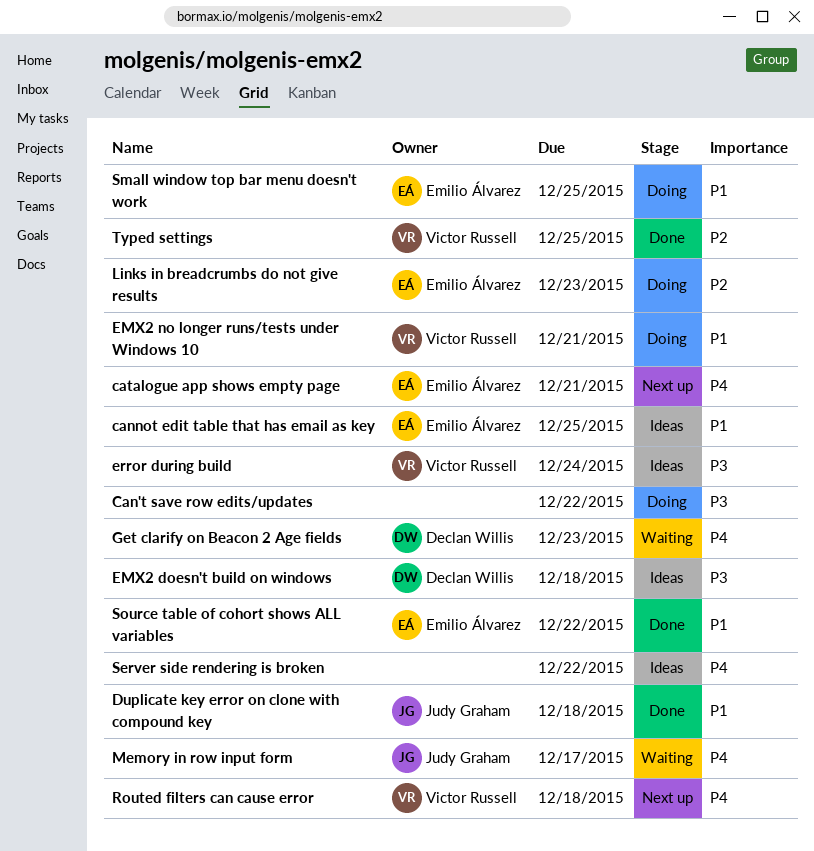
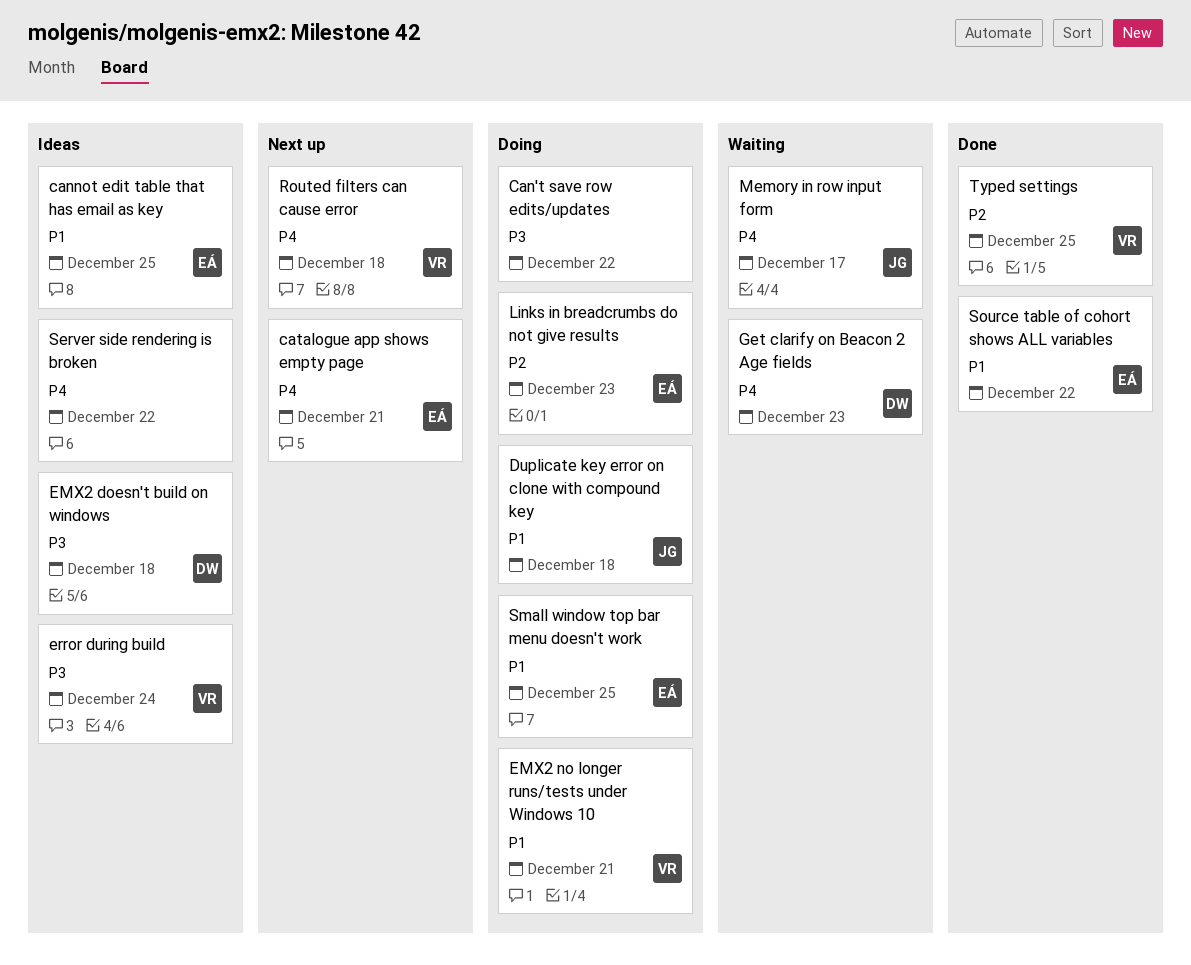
Duplicate key error on clone with compound key, status: Done -> Doing

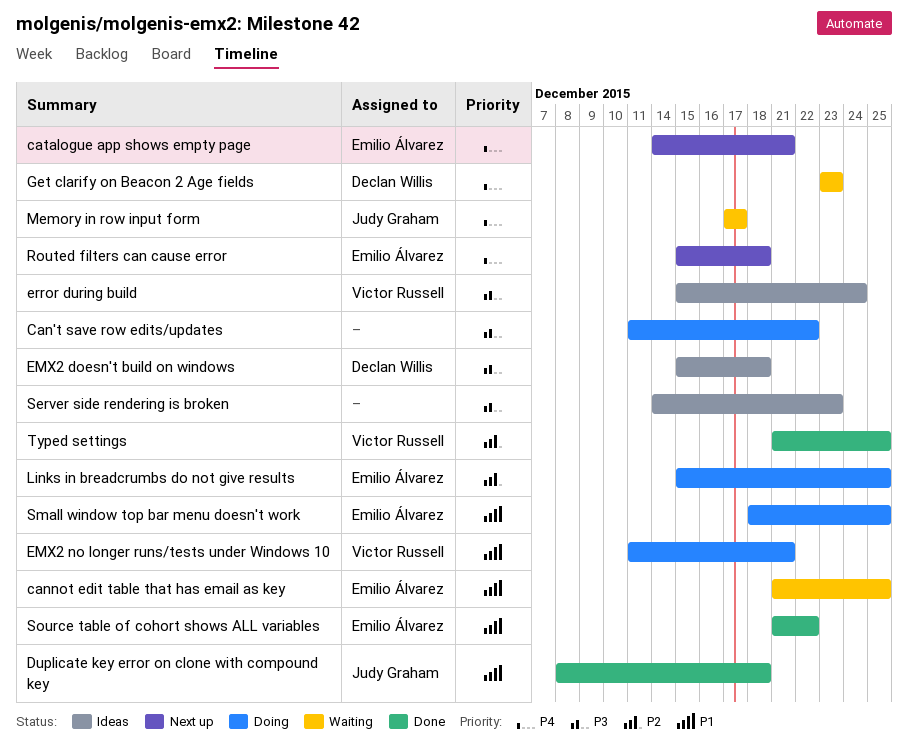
cannot edit table that has email as key, status: Ideas -> Waiting
Duplicate key error on clone with compound key, status: Doing -> Done
Links in breadcrumbs do not give results, due: Dec 23 -> Dec 25
Routed filters can cause error, owner: Victor Russell -> Emilio Álvarez
Server side rendering is broken, priority: P4 -> P3
Server side rendering is broken, due: Dec 22 -> Dec 23

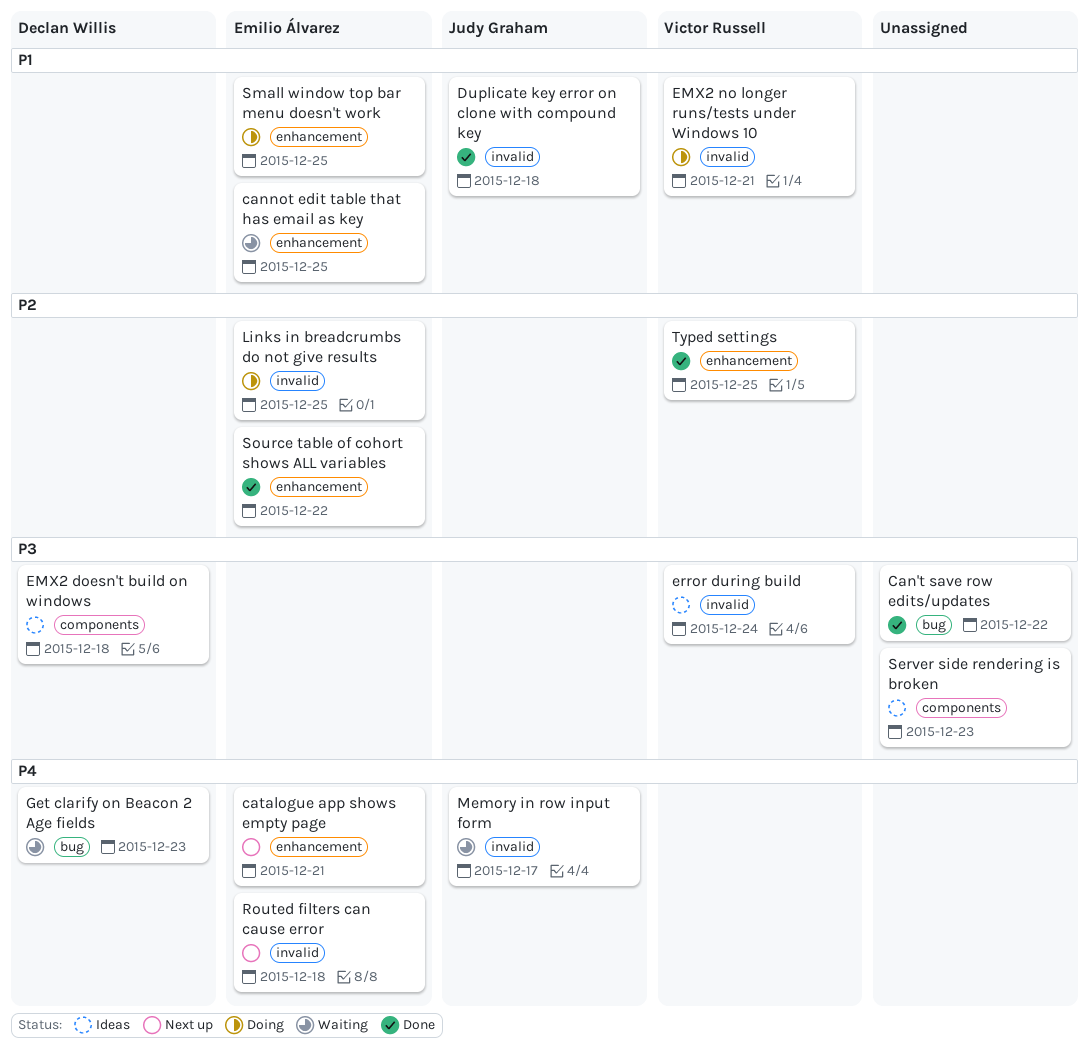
Can't save row edits/updates, status: Doing -> Done
Source table of cohort shows ALL variables, priority: P1 -> P2

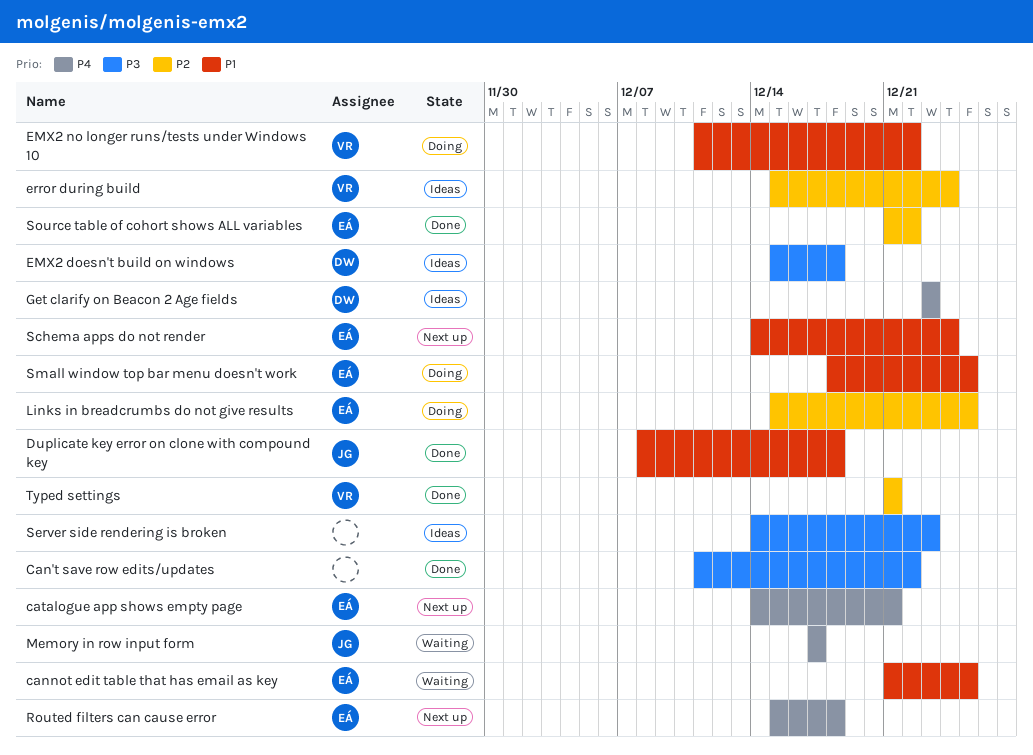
EMX2 no longer runs/tests under Windows 10, due: Dec 21 -> Dec 22
error during build, priority: P3 -> P2
Get clarify on Beacon 2 Age fields, status: Waiting -> Ideas
Schema apps do not render: none -> present
Typed settings, due: Dec 25 -> Dec 21

